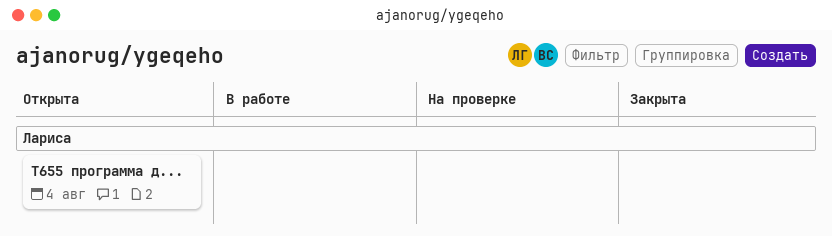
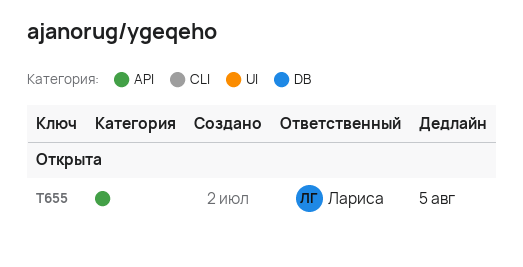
T655, due: Aug 4 -> Aug 5

